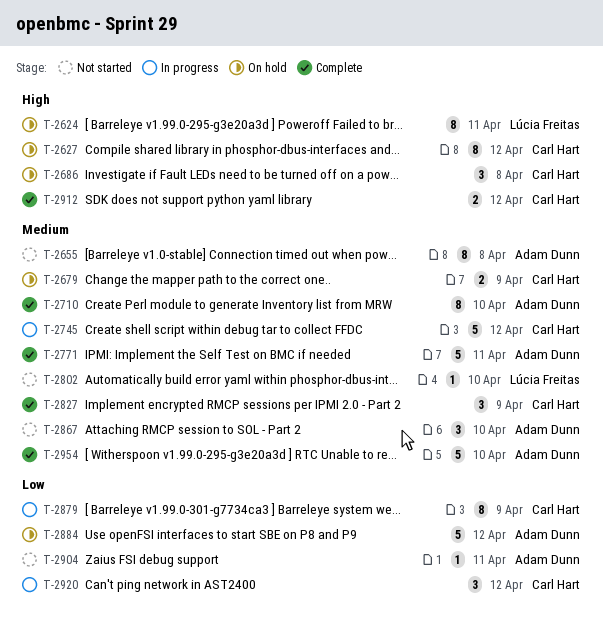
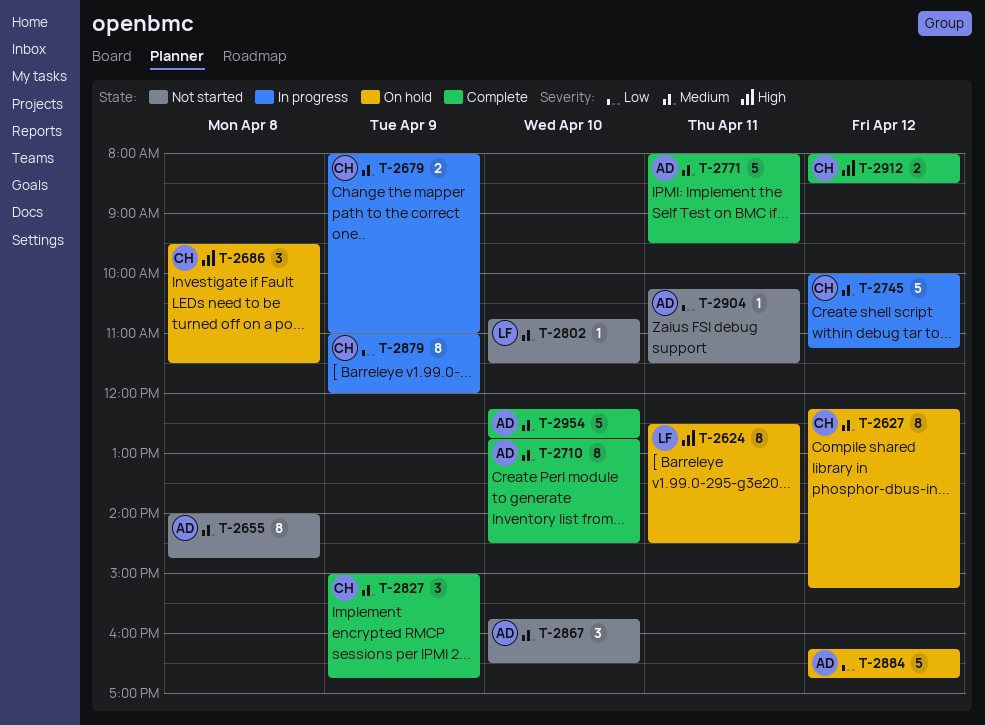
T-2627, priority: High -> Medium
T-2679, status: On hold -> In progress
T-2920: present -> none

